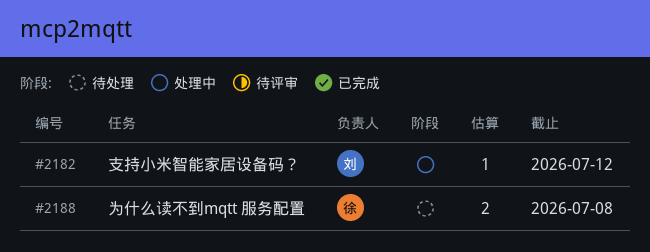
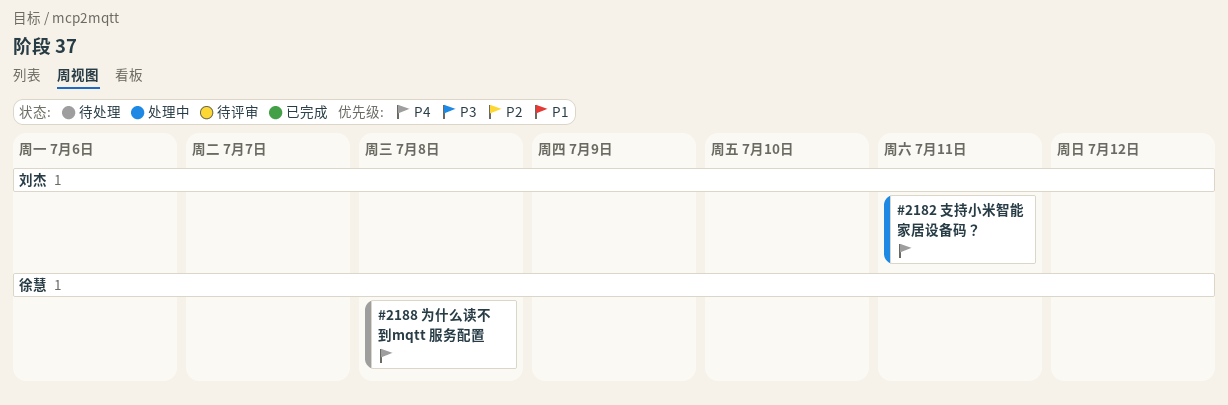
#2182, due: Jul 12 -> Jul 11

